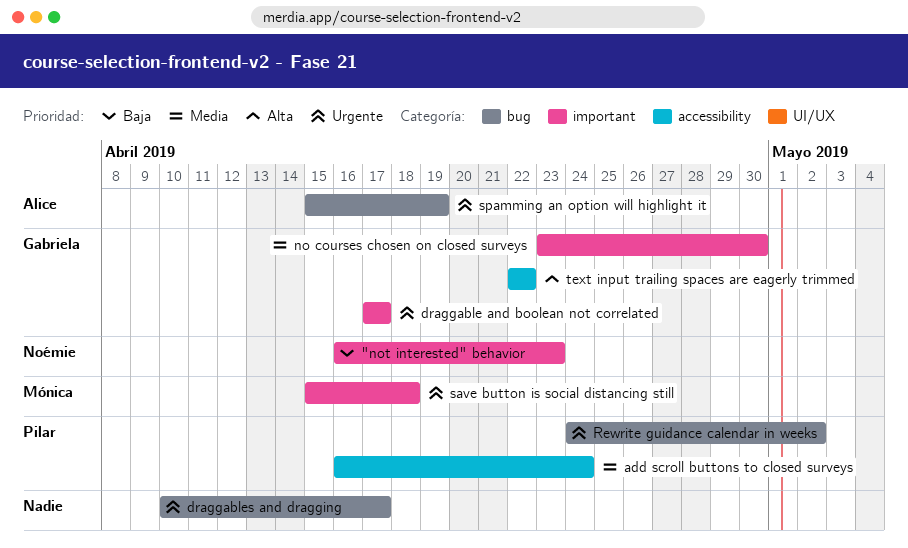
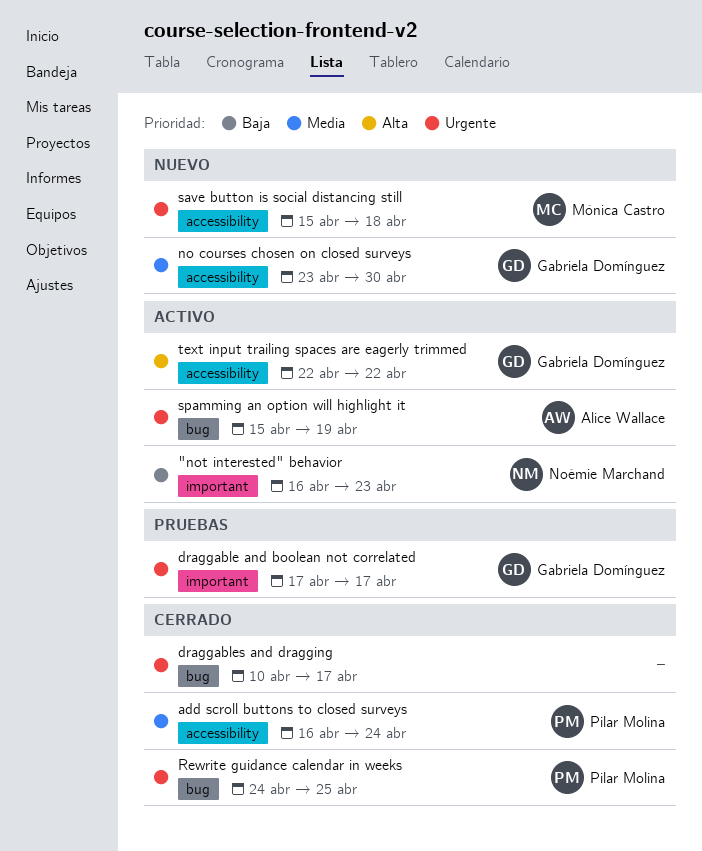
no courses chosen on closed surveys, label: important -> accessibility
Rewrite guidance calendar in weeks, due: May 2 -> Apr 25
save button is social distancing still, label: important -> accessibility

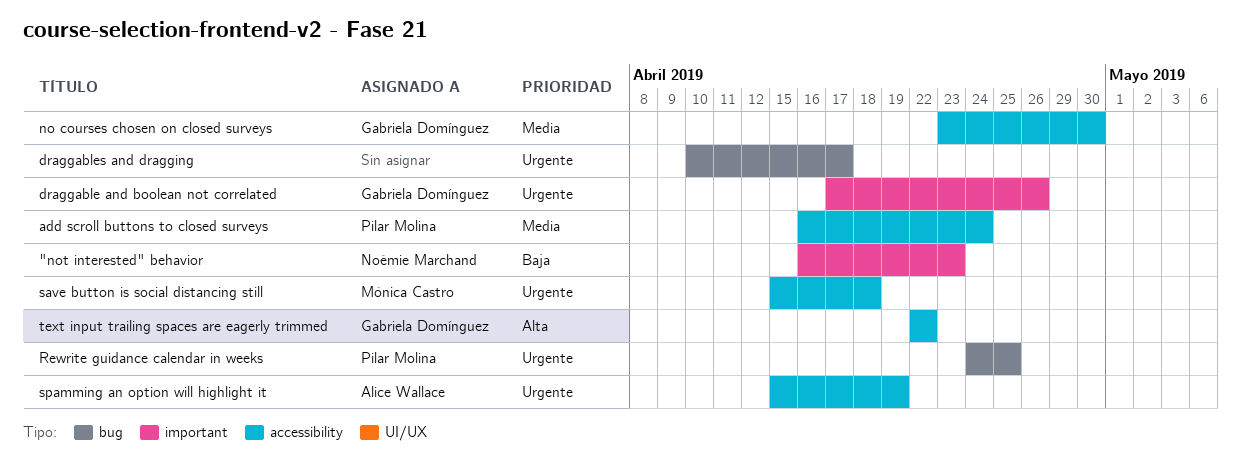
draggable and boolean not correlated, due: Apr 17 -> Apr 26
spamming an option will highlight it, label: bug -> accessibility

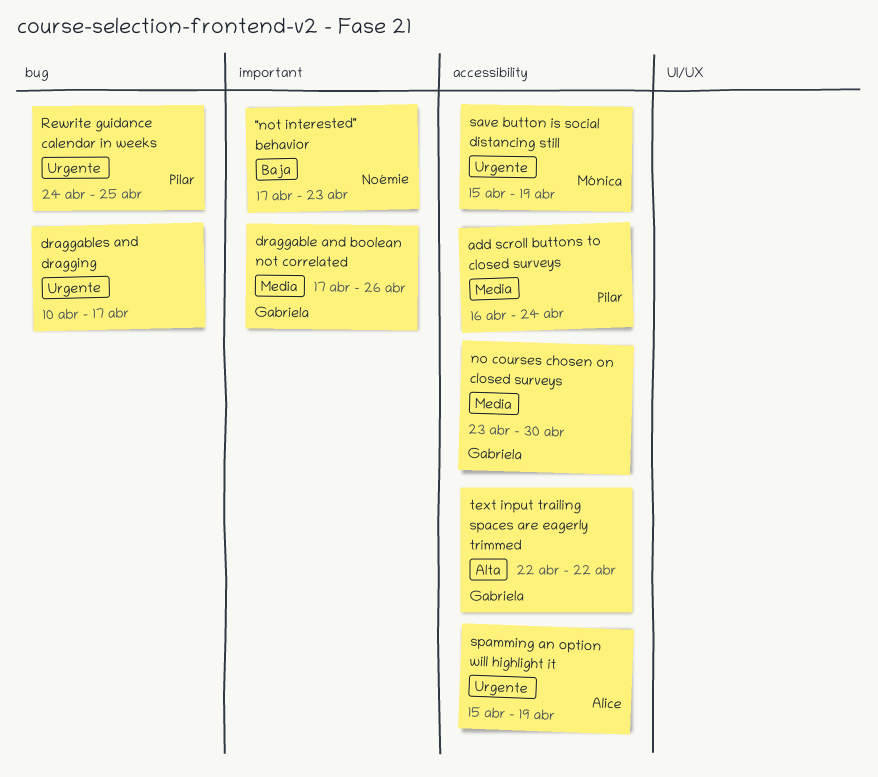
"not interested" behavior, start: Apr 16 -> Apr 17
draggable and boolean not correlated, priority: Urgente -> Media
save button is social distancing still, due: Apr 18 -> Apr 19

